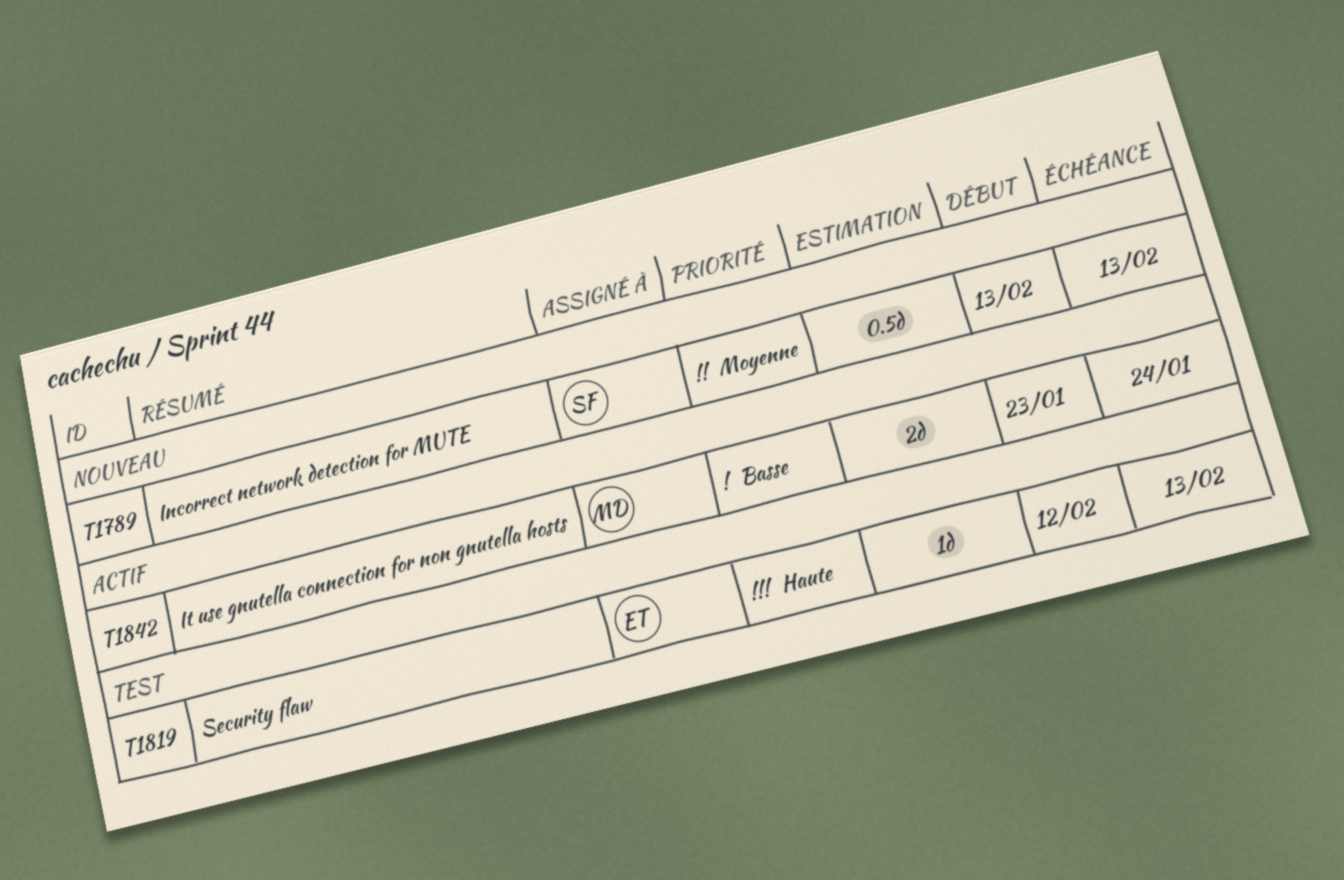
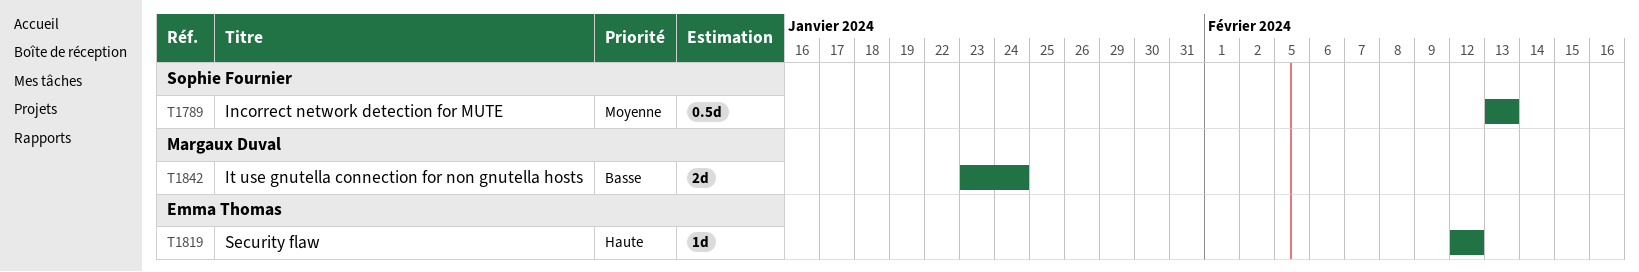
T1819, due: Feb 13 -> Feb 12

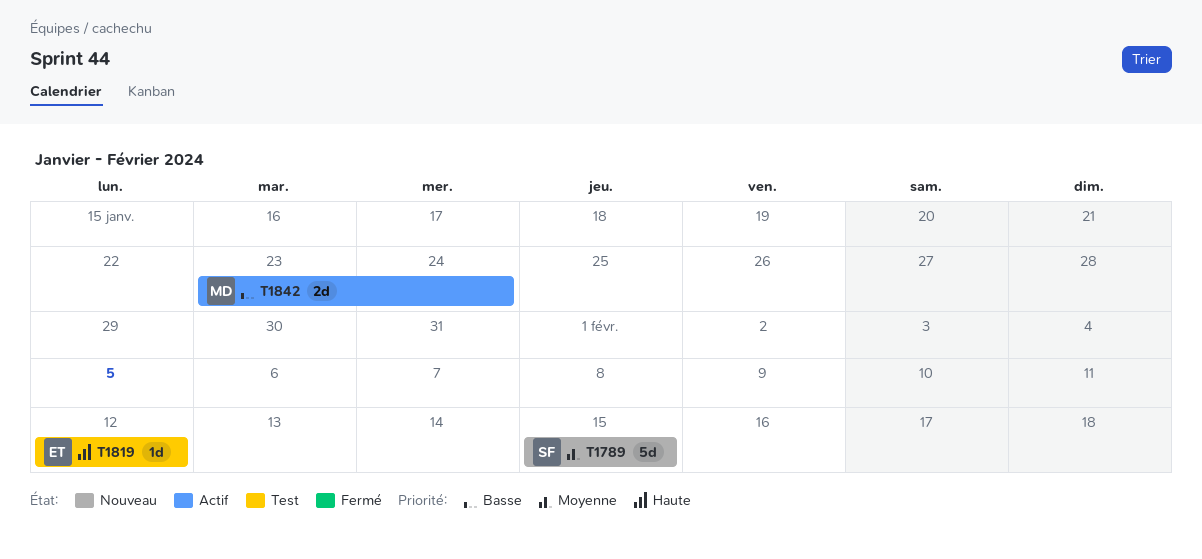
T1789, estimate: 0.5d -> 5d
T1789, start: Feb 13 -> Feb 15
T1789, due: Feb 13 -> Feb 15

